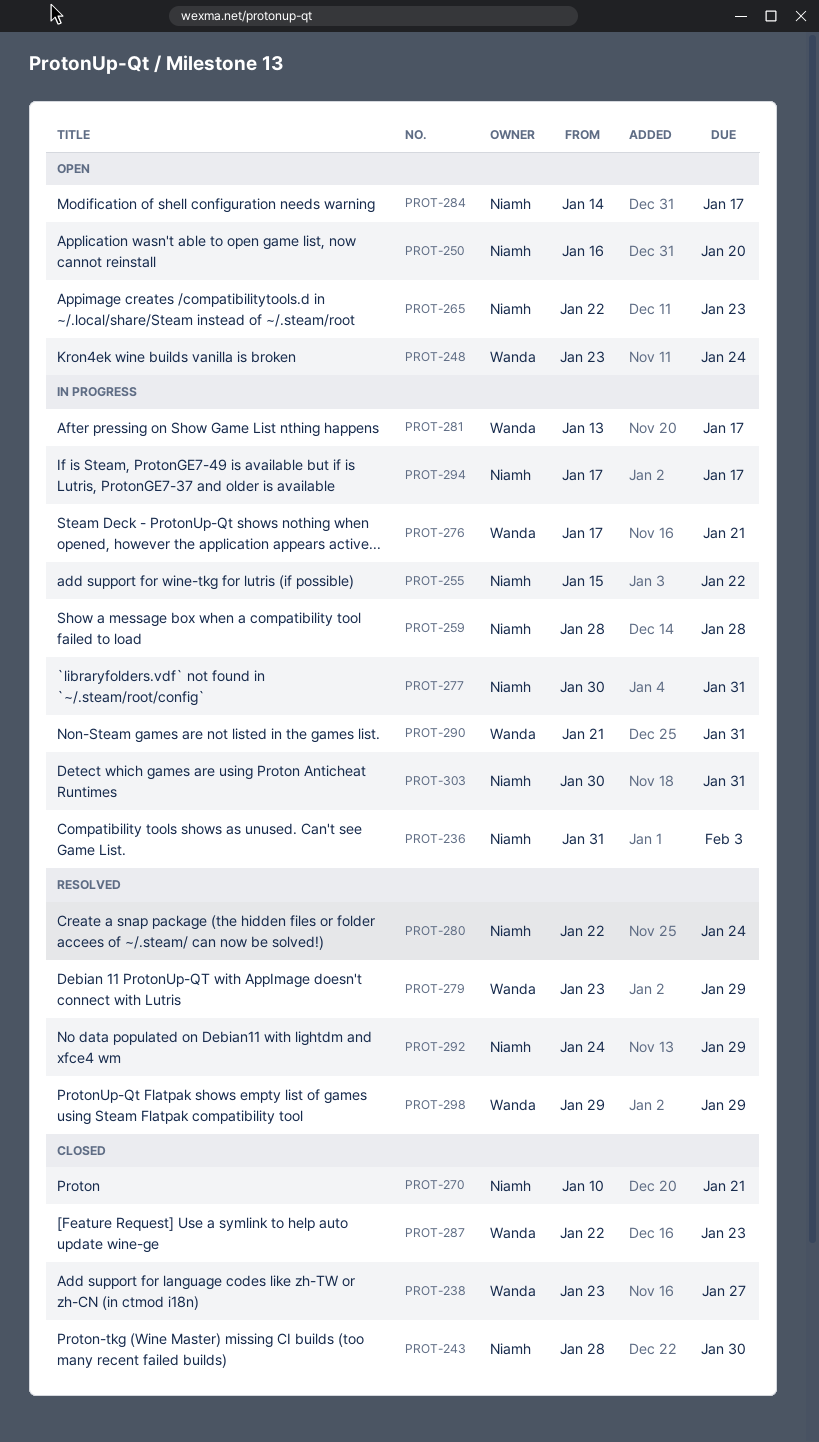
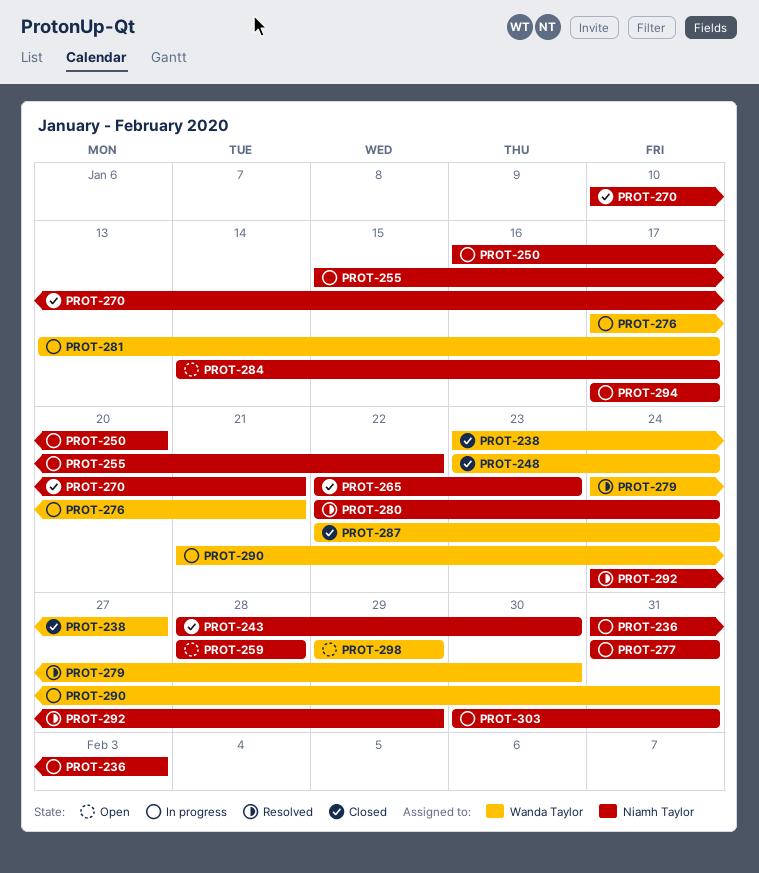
PROT-248, status: Open -> Closed
PROT-250, status: Open -> In progress
PROT-259, status: In progress -> Open
PROT-265, status: Open -> Closed
PROT-277, start: Jan 30 -> Jan 31
PROT-279, start: Jan 23 -> Jan 24
PROT-279, due: Jan 29 -> Jan 30
PROT-287, due: Jan 23 -> Jan 24
PROT-298, status: Resolved -> Open

